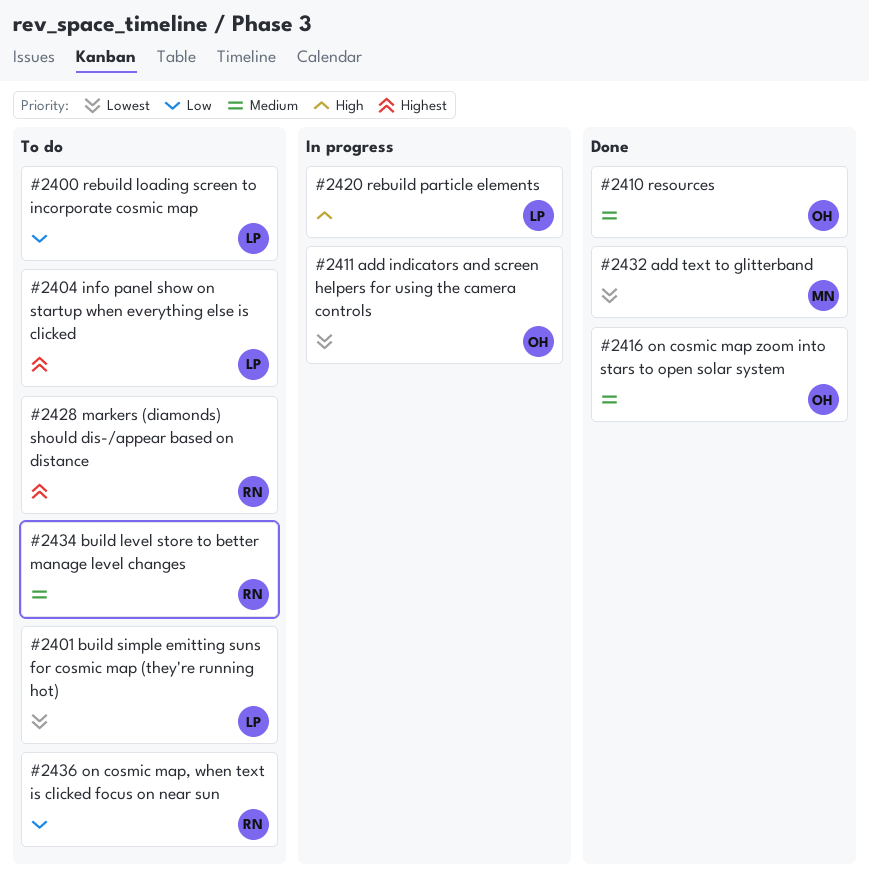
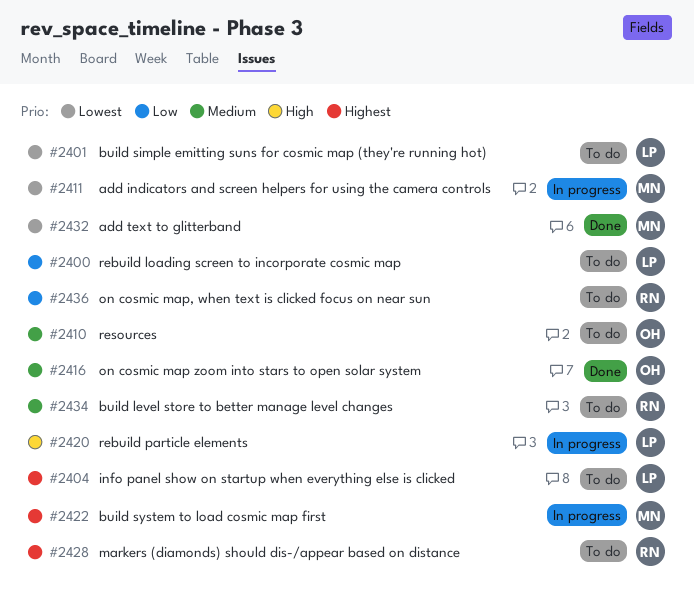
#2410, status: Done -> To do
#2411, owner: OH -> MN
#2422: none -> present

